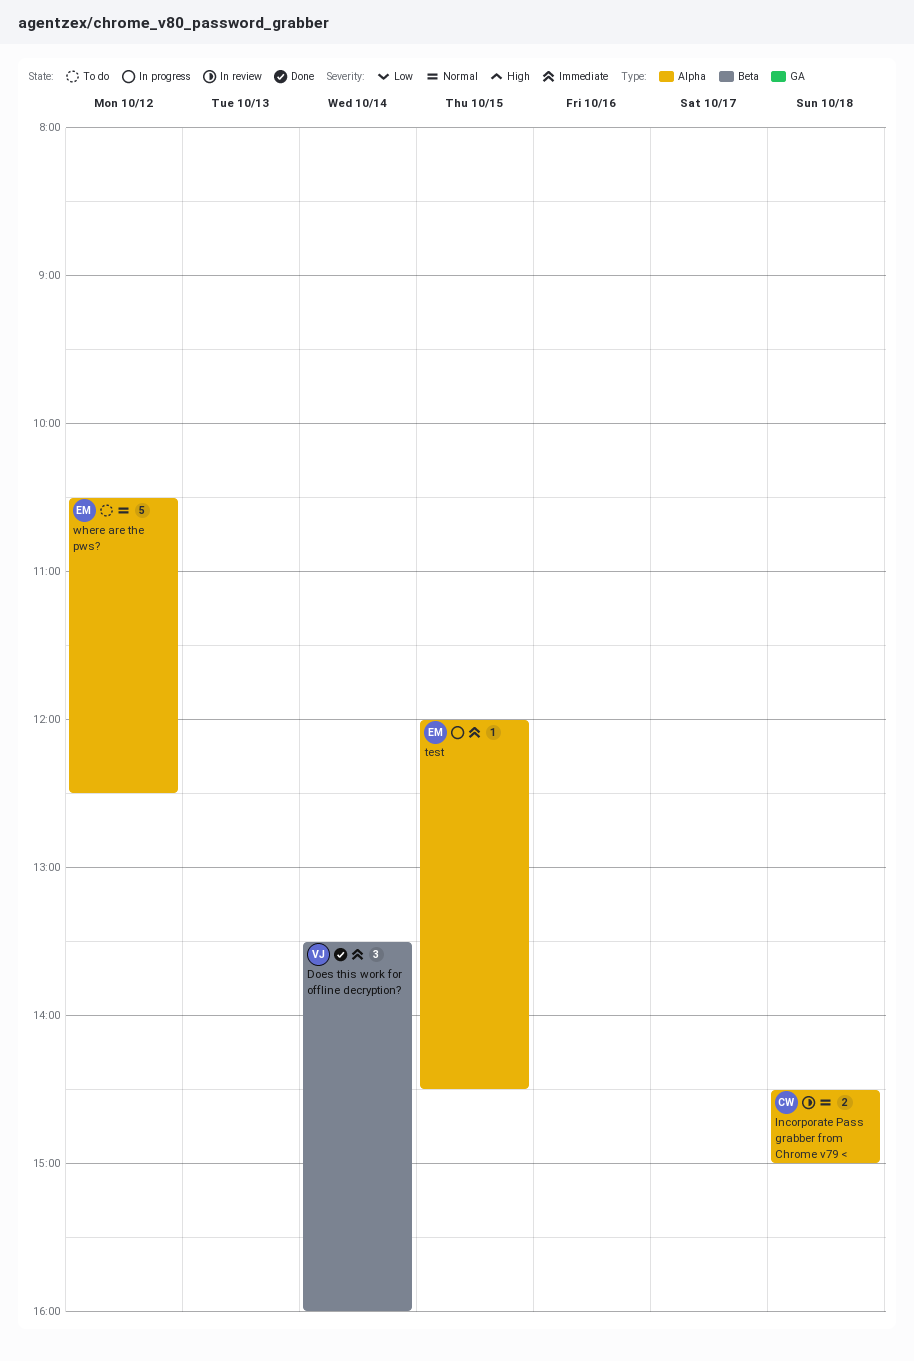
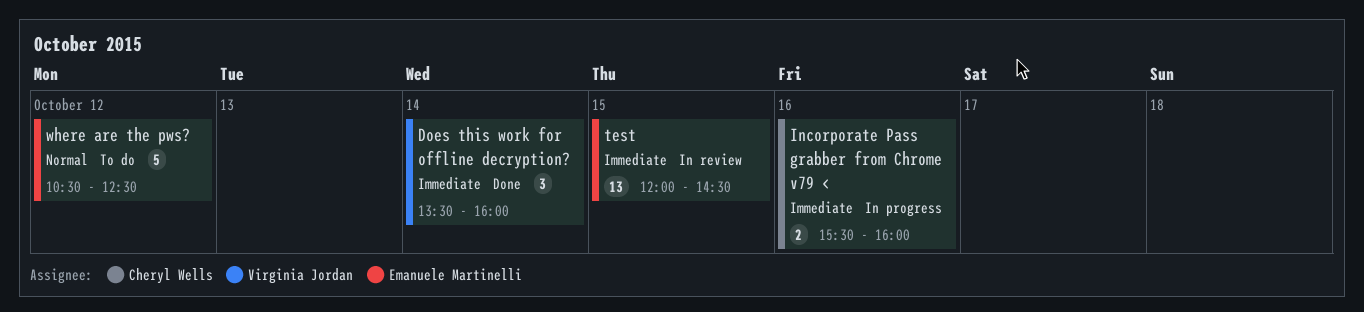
Incorporate Pass grabber from Chrome v79 <, status: In review -> In progress
Incorporate Pass grabber from Chrome v79 <, priority: Normal -> Immediate
Incorporate Pass grabber from Chrome v79 <, day: Oct 18 -> Oct 16
Incorporate Pass grabber from Chrome v79 <, begins: 14:30 -> 15:30
Incorporate Pass grabber from Chrome v79 <, ends: 15:00 -> 16:00
test, status: In progress -> In review
test, estimate: 1 -> 13

